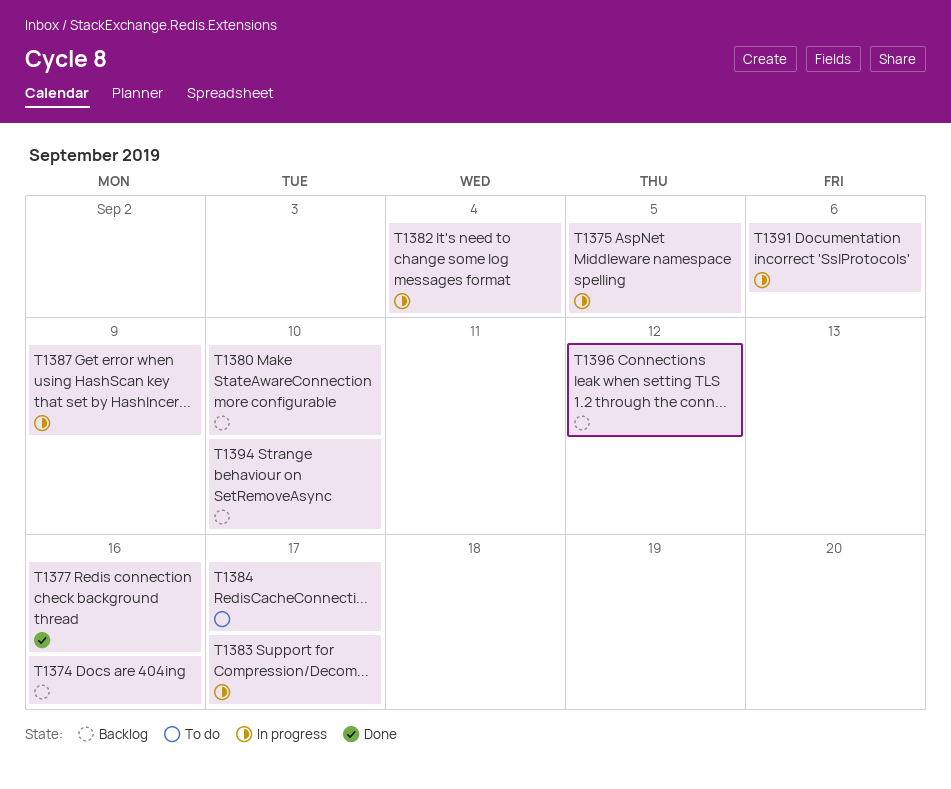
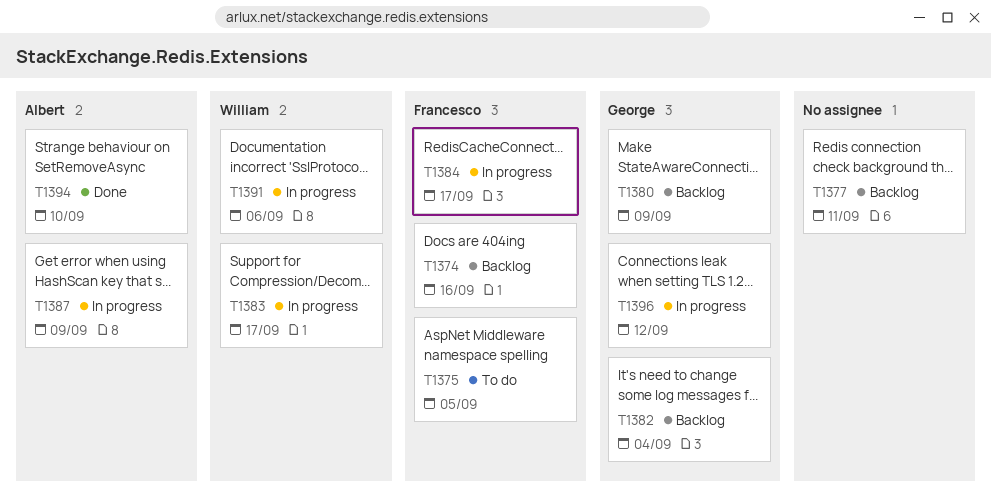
T1375, status: In progress -> To do
T1377, status: Done -> Backlog
T1377, due: Sep 16 -> Sep 11
T1380, due: Sep 10 -> Sep 9
T1382, status: In progress -> Backlog
T1384, status: To do -> In progress
T1394, status: Backlog -> Done
T1396, status: Backlog -> In progress

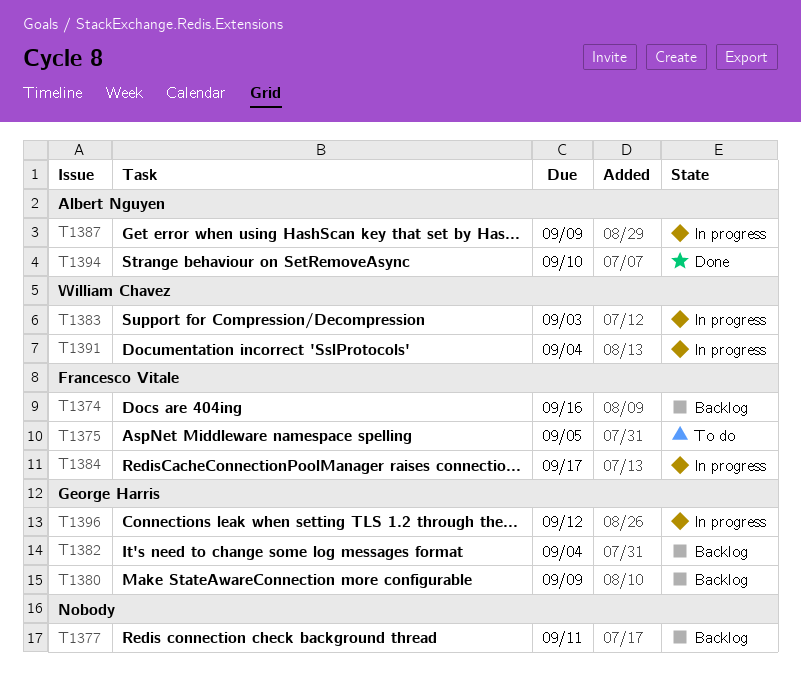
T1383, due: Sep 17 -> Sep 3
T1391, due: Sep 6 -> Sep 4

